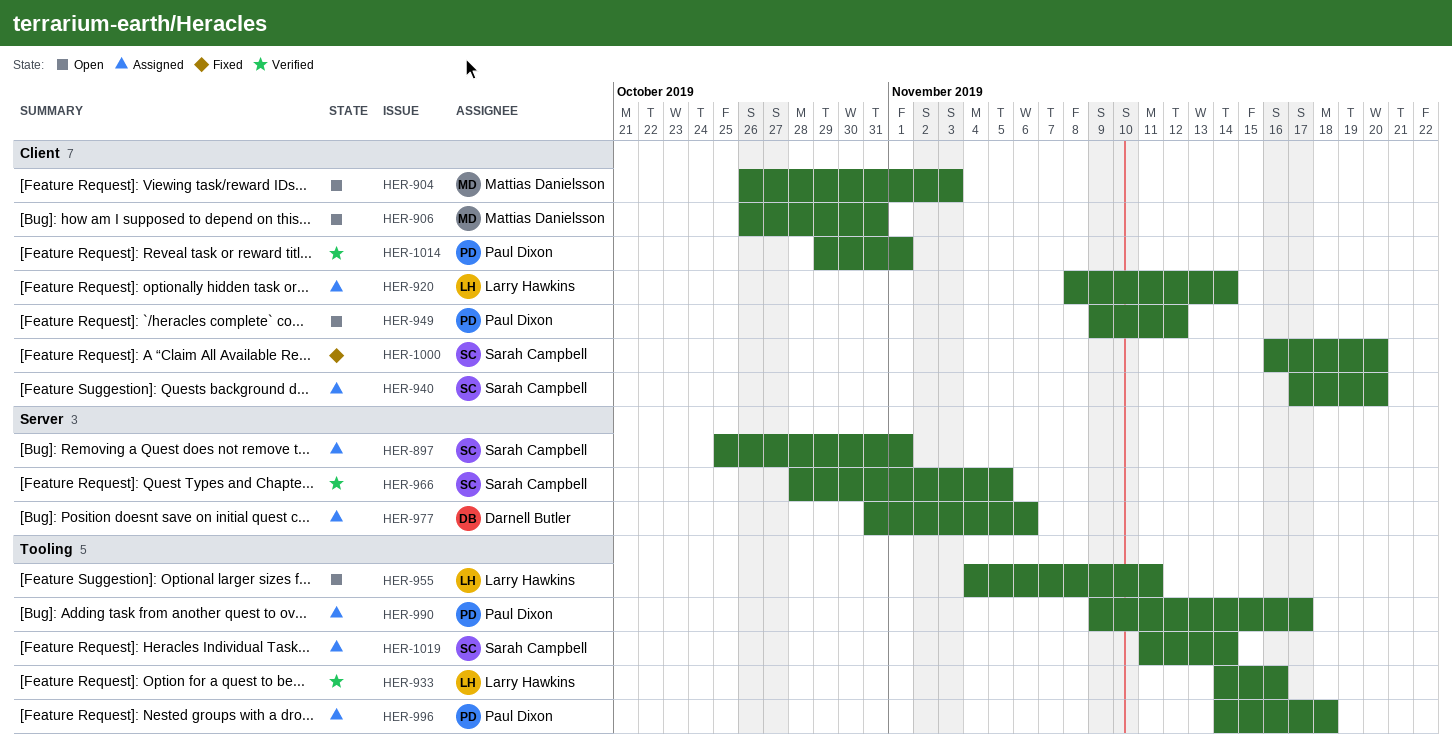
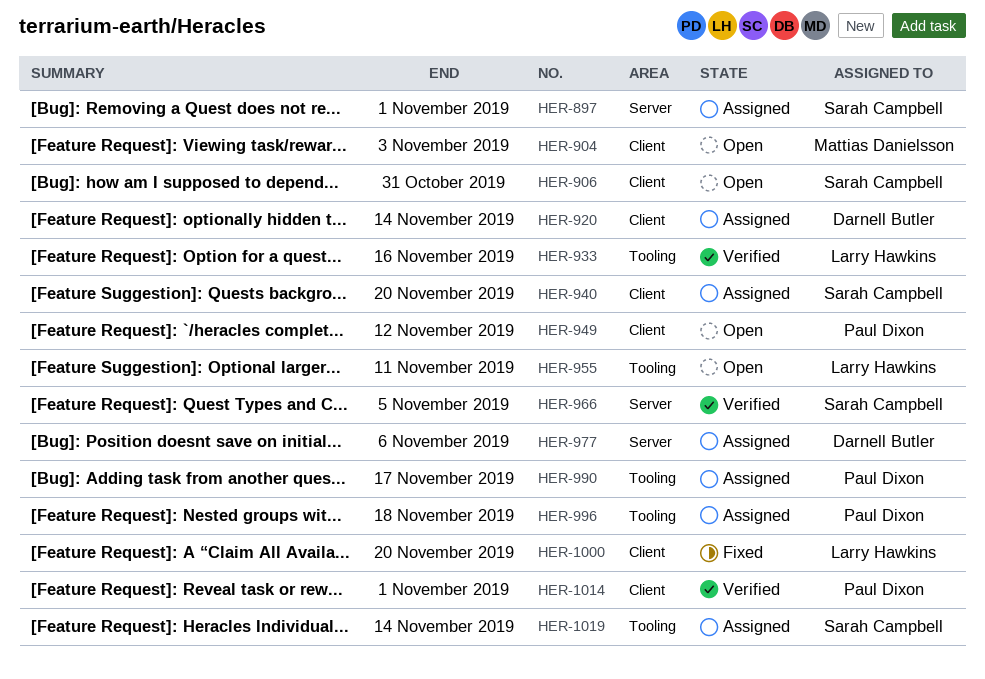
HER-906, owner: Mattias Danielsson -> Sarah Campbell
HER-920, owner: Larry Hawkins -> Darnell Butler
HER-1000, owner: Sarah Campbell -> Larry Hawkins

